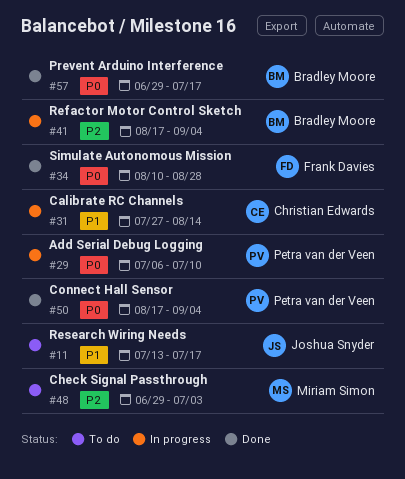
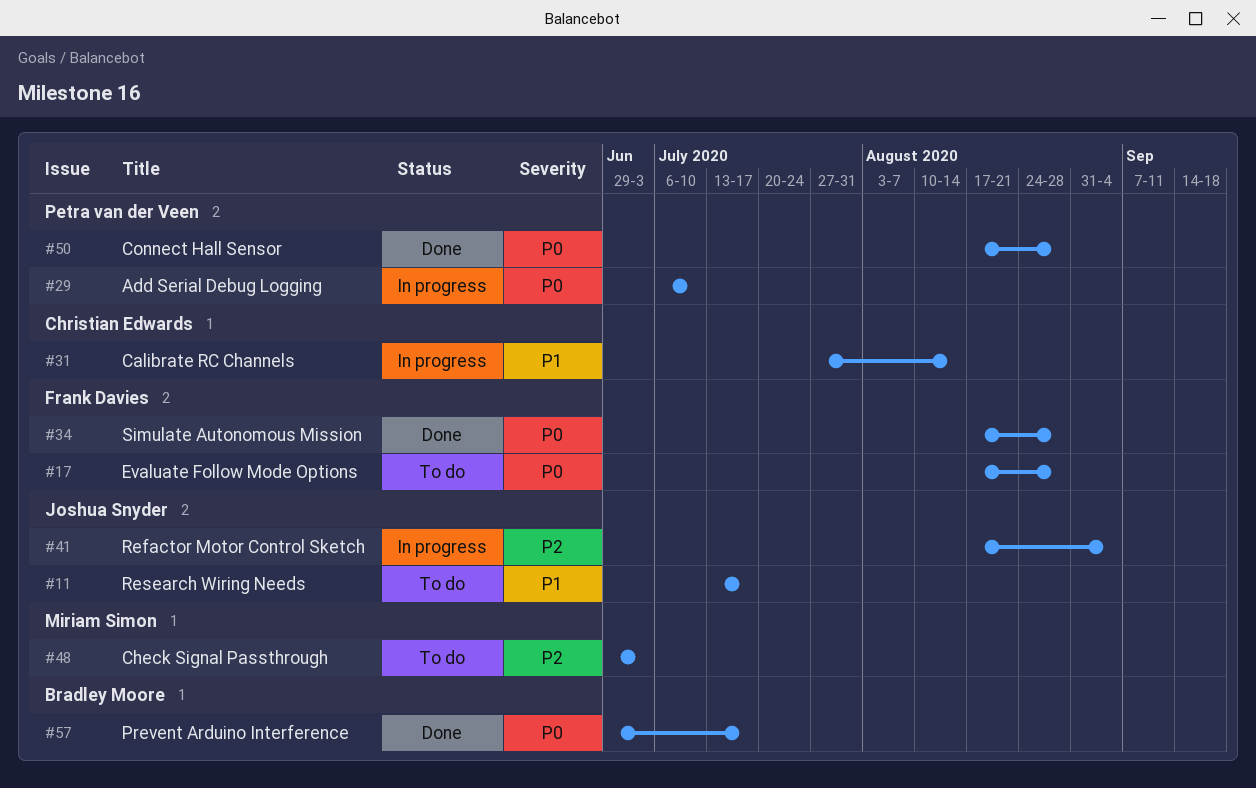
#17: none -> present
#34, start: Aug 10 -> Aug 17
#41, owner: Bradley Moore -> Joshua Snyder
#50, due: Sep 4 -> Aug 28

